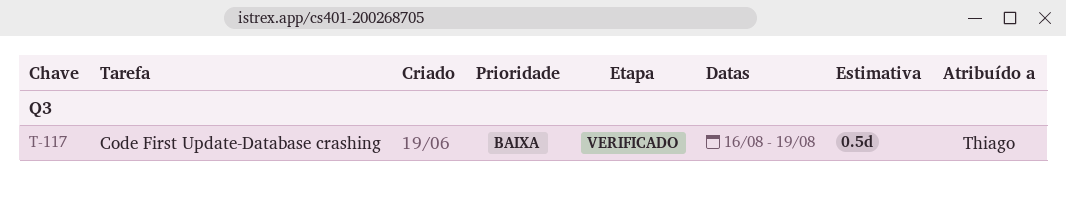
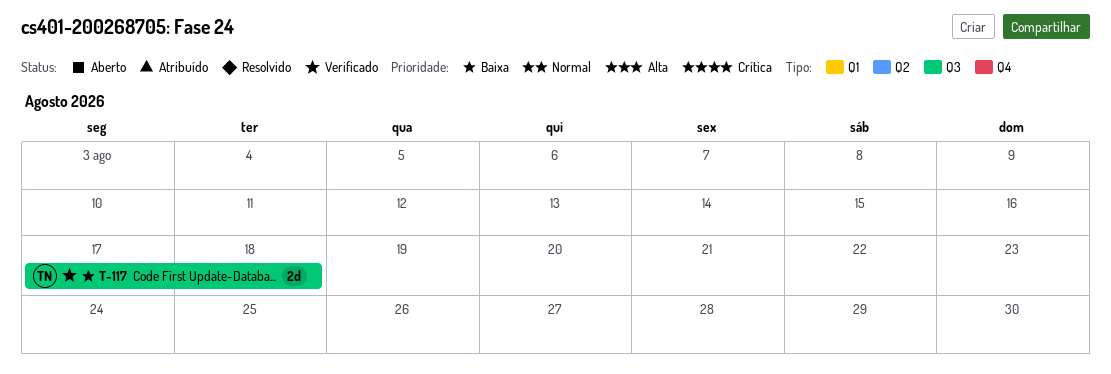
T-117, estimate: 0.5d -> 2d
T-117, start: Aug 16 -> Aug 17
T-117, due: Aug 19 -> Aug 18

